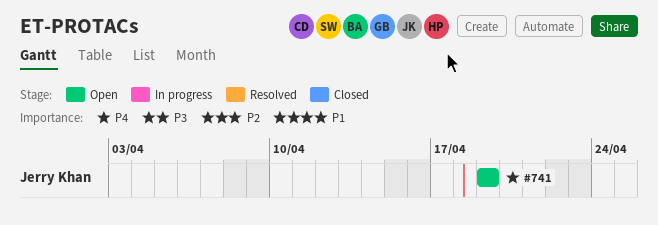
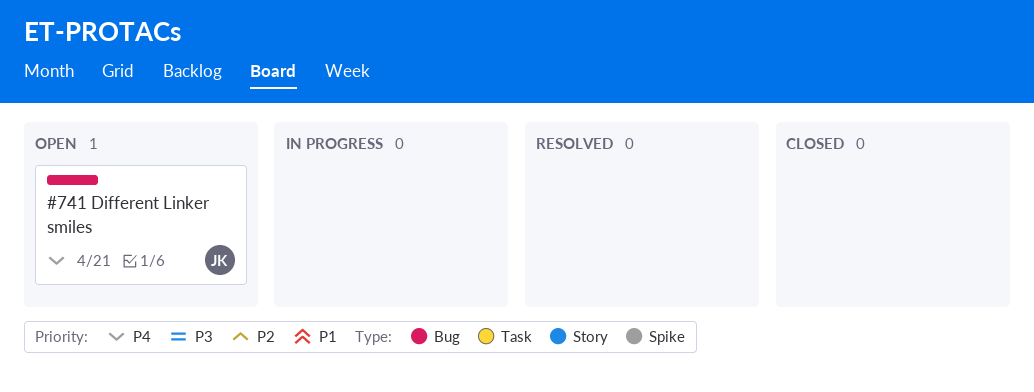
#741, due: Apr 19 -> Apr 21

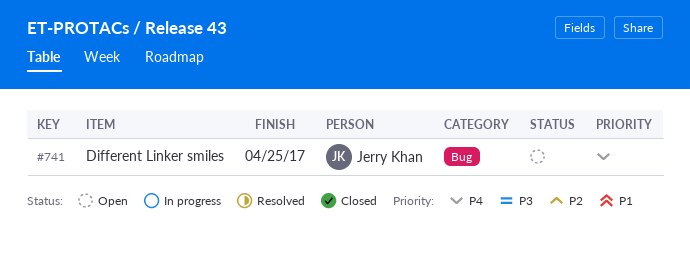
#741, due: Apr 21 -> Apr 25

